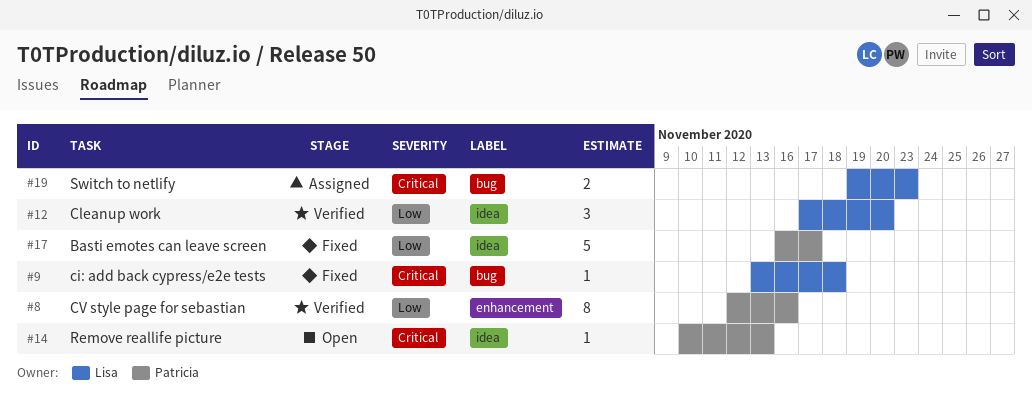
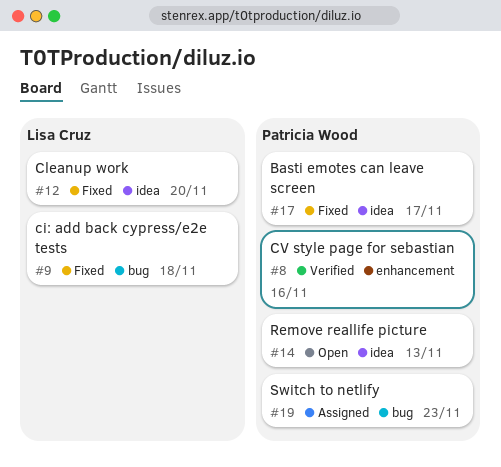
#12, status: Verified -> Fixed
#19, owner: Lisa Cruz -> Patricia Wood

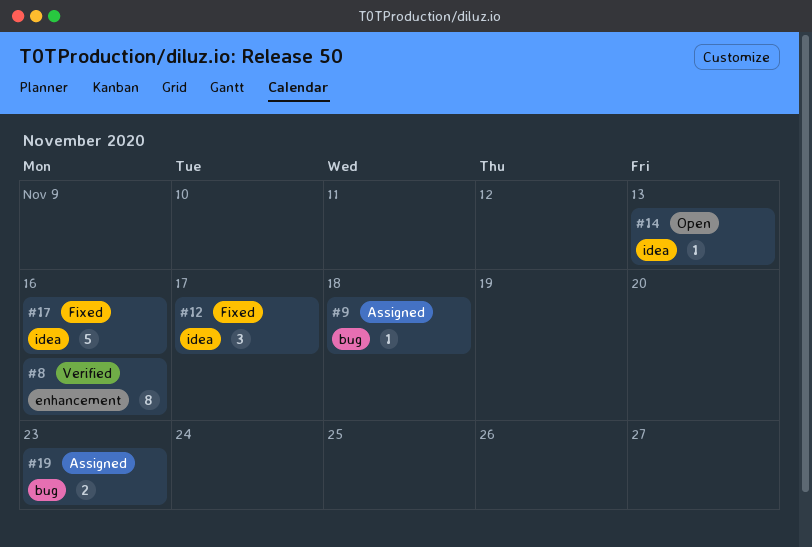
#9, status: Fixed -> Assigned
#12, due: Nov 20 -> Nov 17
#17, due: Nov 17 -> Nov 16

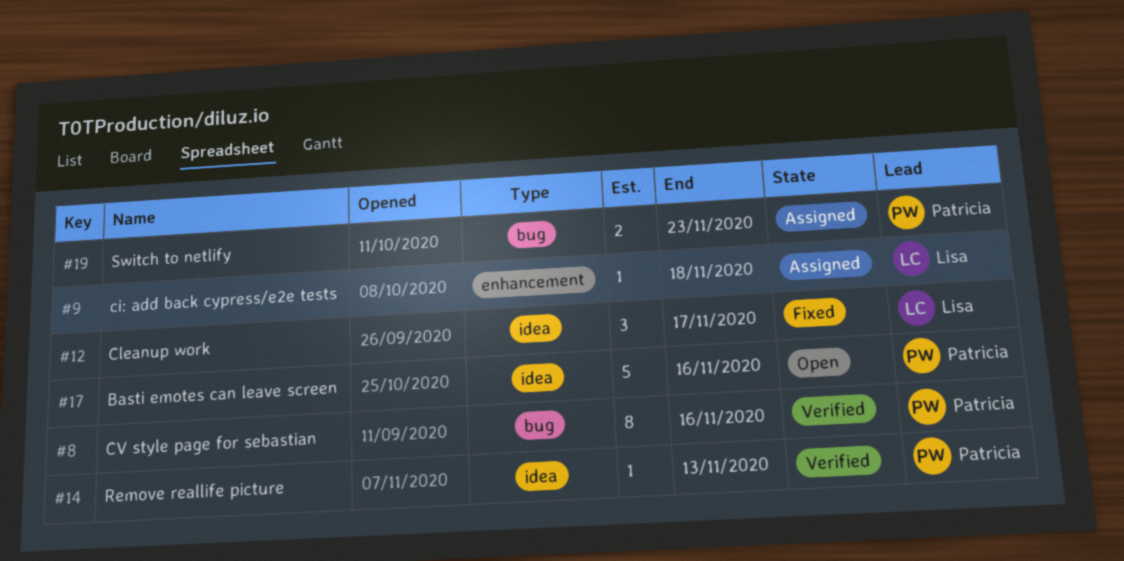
#8, label: enhancement -> bug
#9, label: bug -> enhancement
#14, status: Open -> Verified
#17, status: Fixed -> Open

